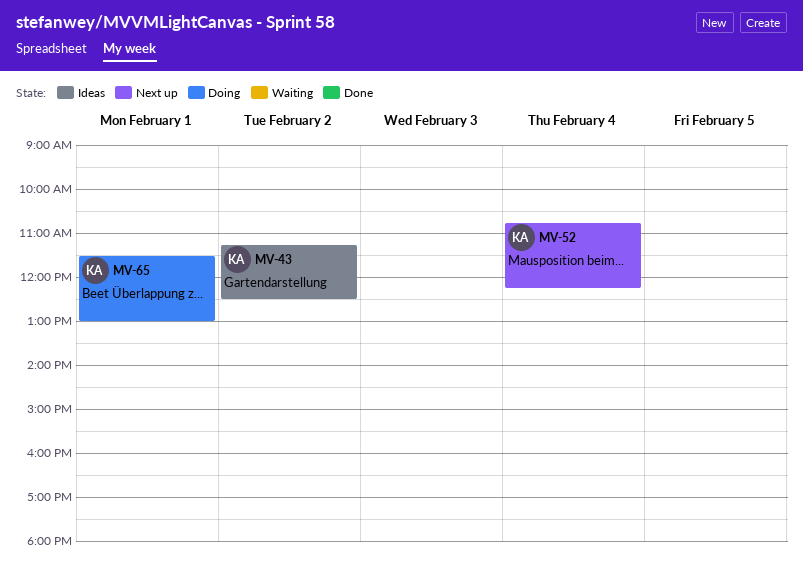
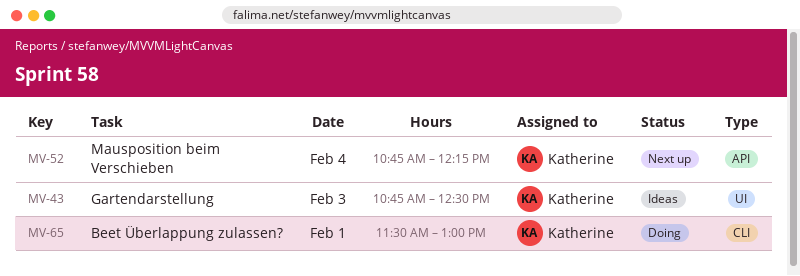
MV-43, day: Feb 2 -> Feb 3
MV-43, begins: 11:15 -> 10:45

